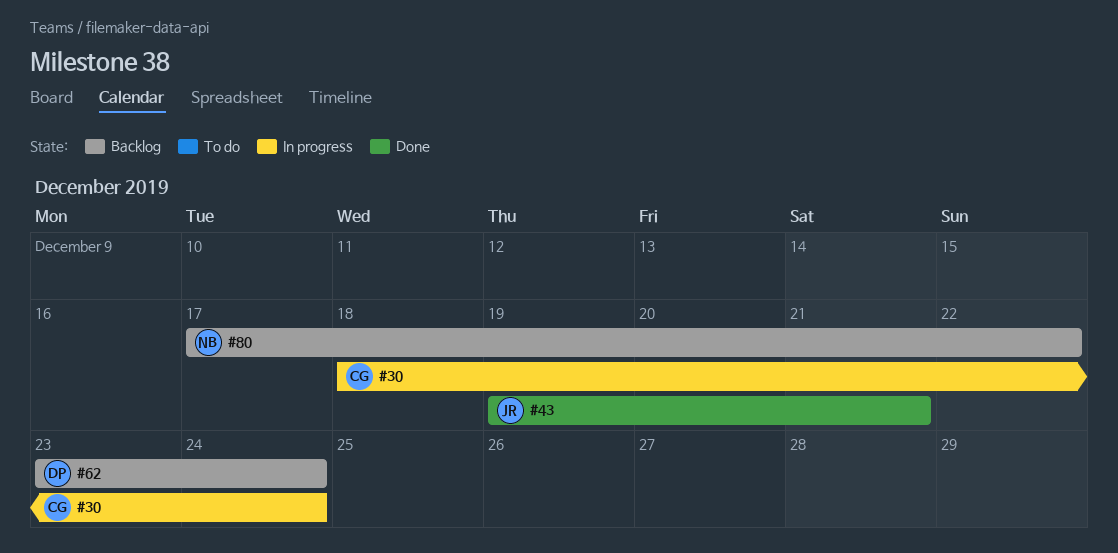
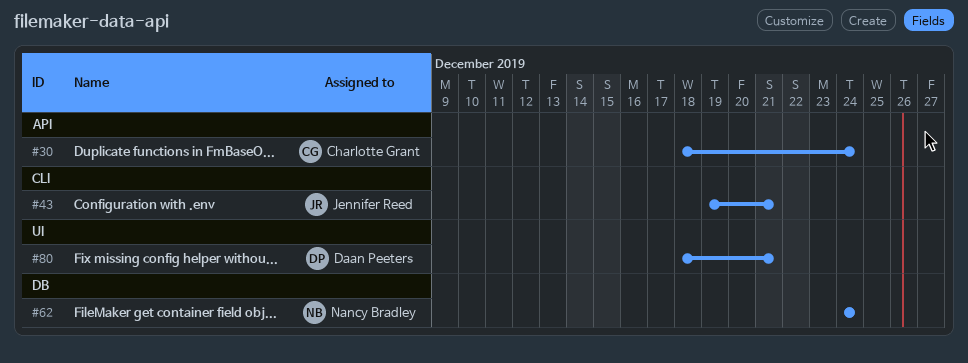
#62, owner: Daan Peeters -> Nancy Bradley
#62, start: Dec 23 -> Dec 24
#80, owner: Nancy Bradley -> Daan Peeters
#80, start: Dec 17 -> Dec 18
#80, due: Dec 22 -> Dec 21

